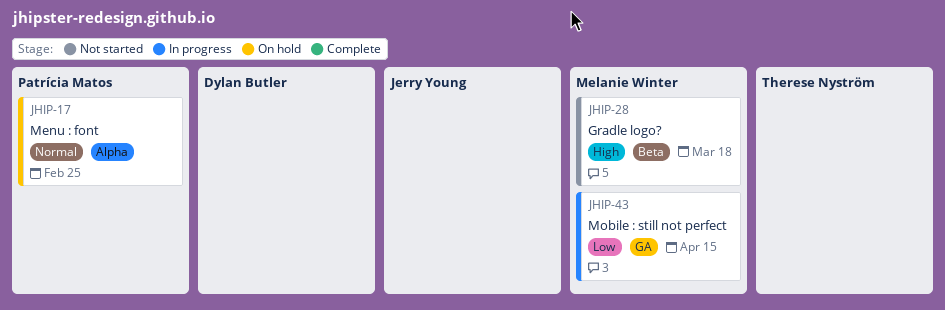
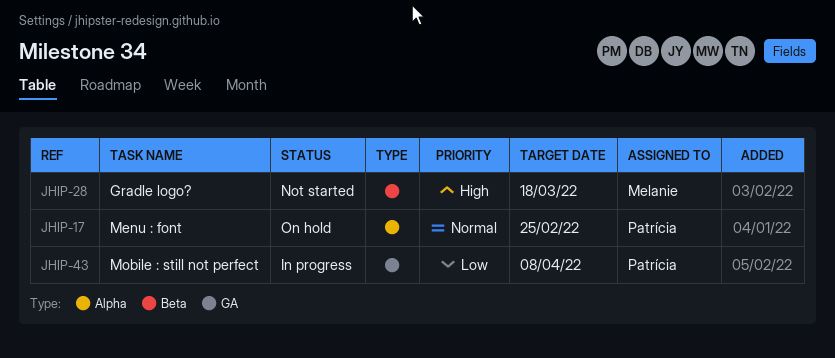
JHIP-43, owner: Melanie Winter -> Patrícia Matos
JHIP-43, due: Apr 15 -> Apr 8

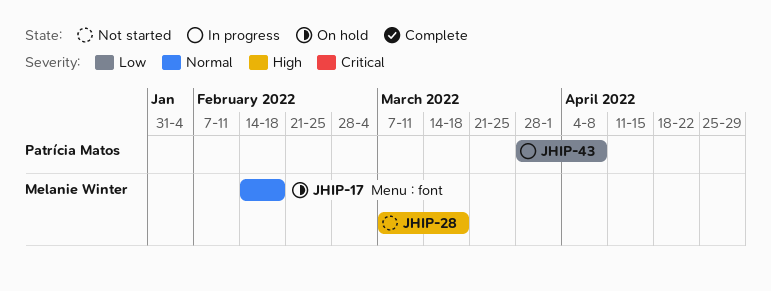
JHIP-17, owner: Patrícia Matos -> Melanie Winter
JHIP-17, due: Feb 25 -> Feb 18

